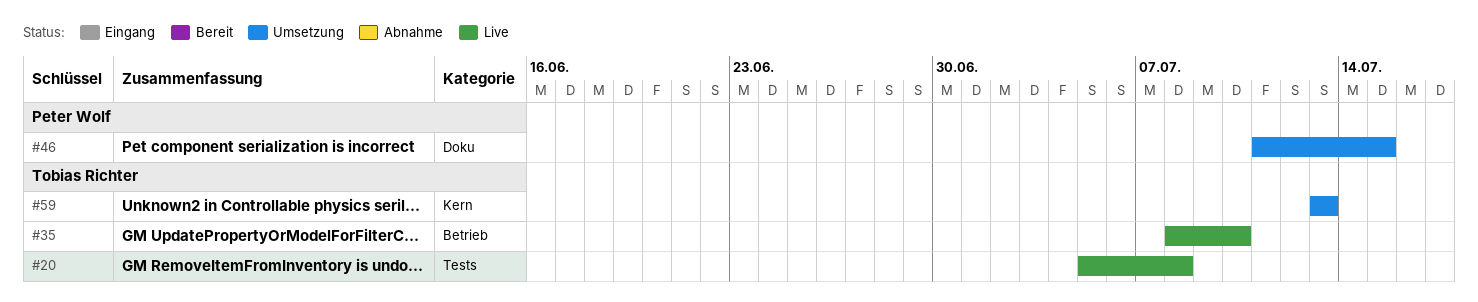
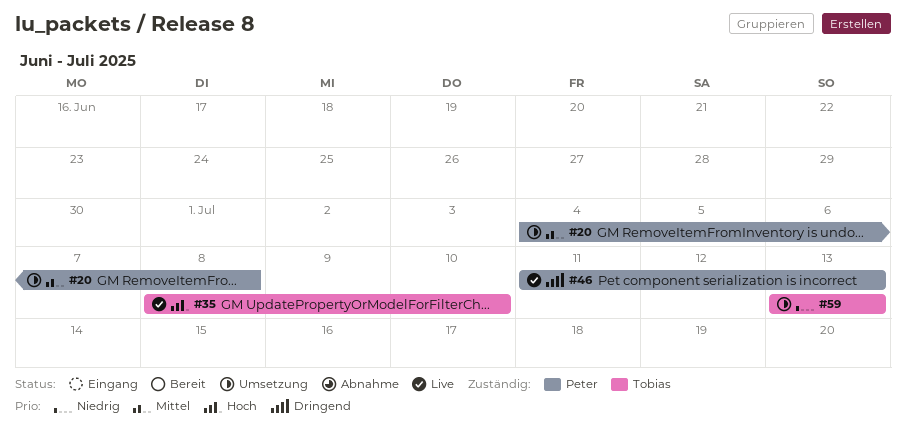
#20, status: Live -> Umsetzung
#20, owner: Tobias Richter -> Peter Wolf
#20, start: Jul 5 -> Jul 4
#46, status: Umsetzung -> Live
#46, due: Jul 15 -> Jul 13

